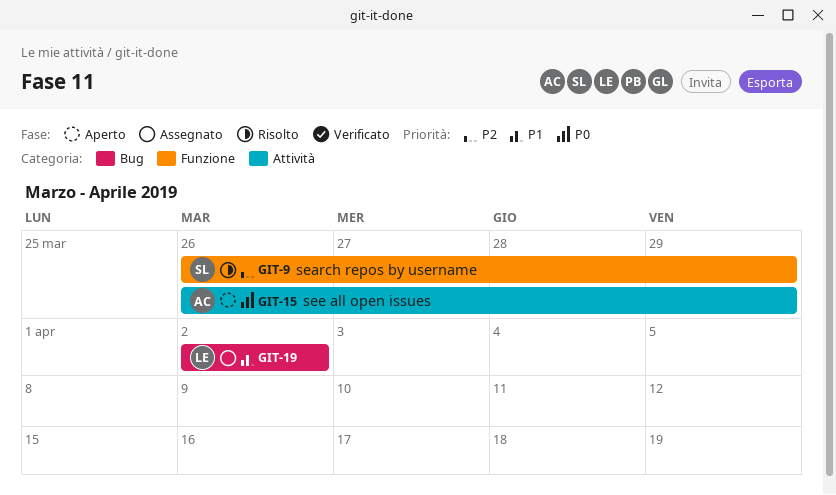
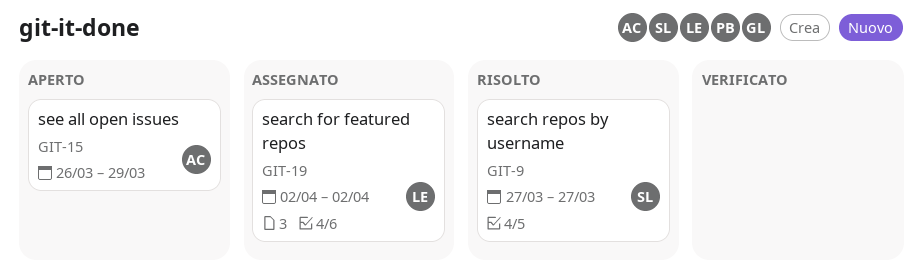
GIT-9, start: Mar 26 -> Mar 27
GIT-9, due: Mar 29 -> Mar 27

